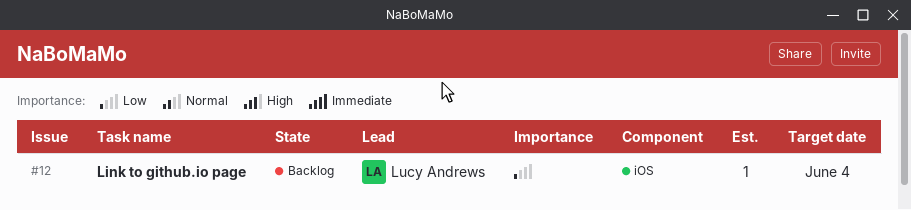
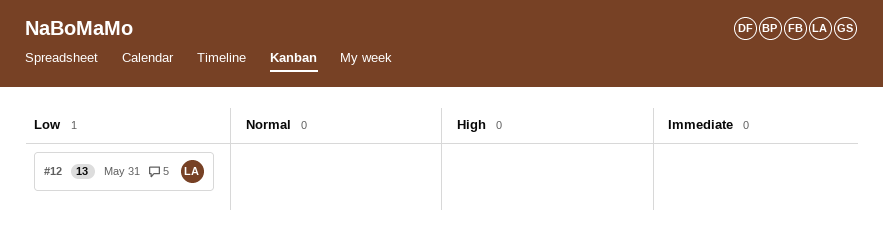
#12, estimate: 1 -> 13
#12, due: Jun 4 -> May 31

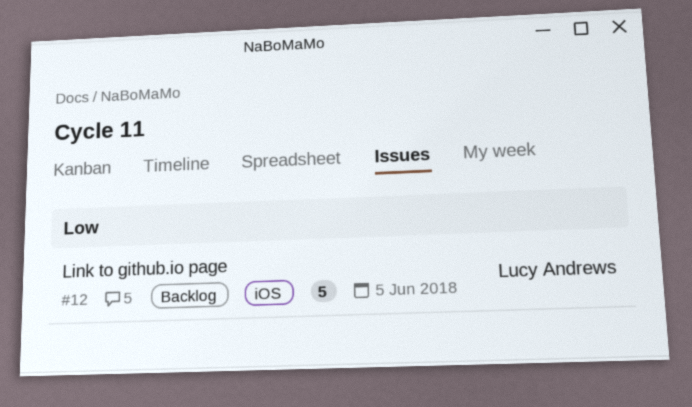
#12, estimate: 13 -> 5
#12, due: May 31 -> Jun 5

